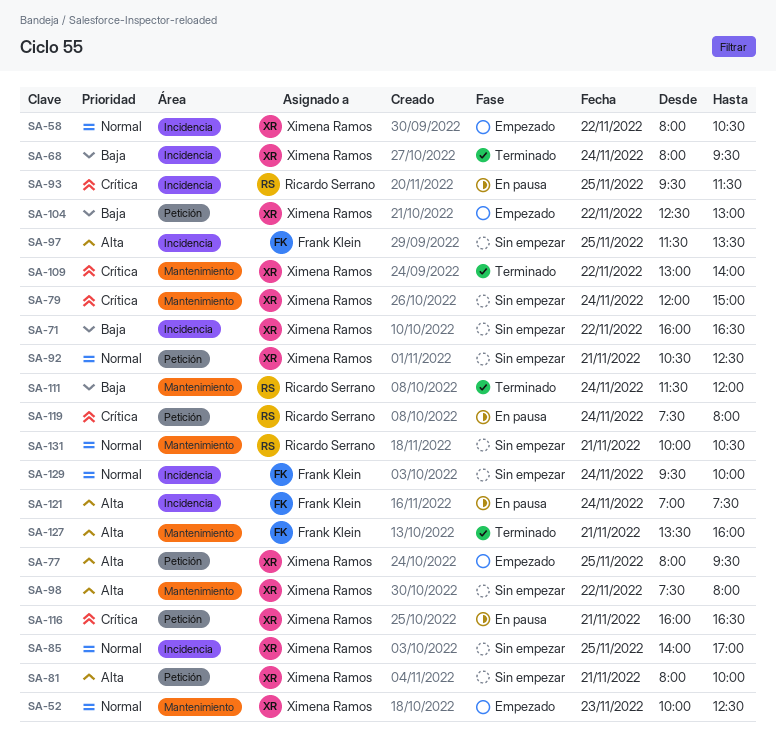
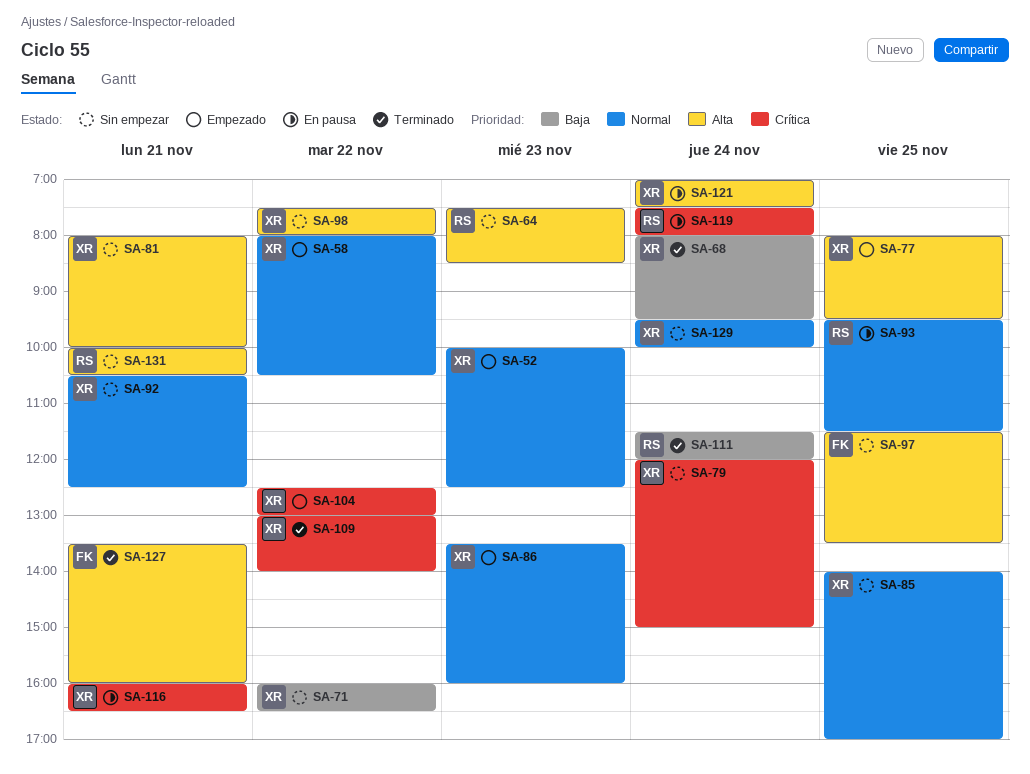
SA-64: none -> present
SA-86: none -> present
SA-93, priority: Crítica -> Normal
SA-104, priority: Baja -> Crítica
SA-121, owner: Frank Klein -> Ximena Ramos
SA-129, owner: Frank Klein -> Ximena Ramos
SA-131, priority: Normal -> Alta

